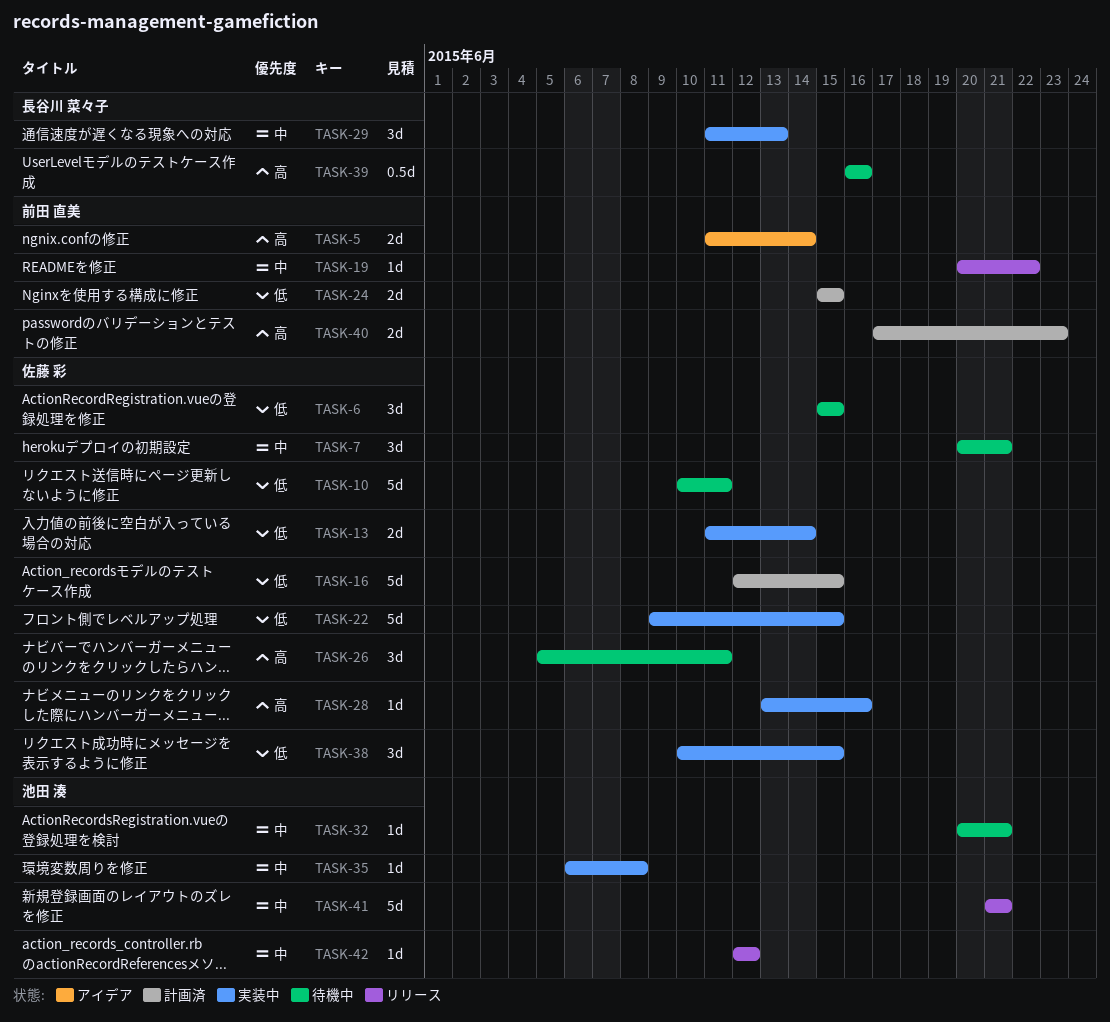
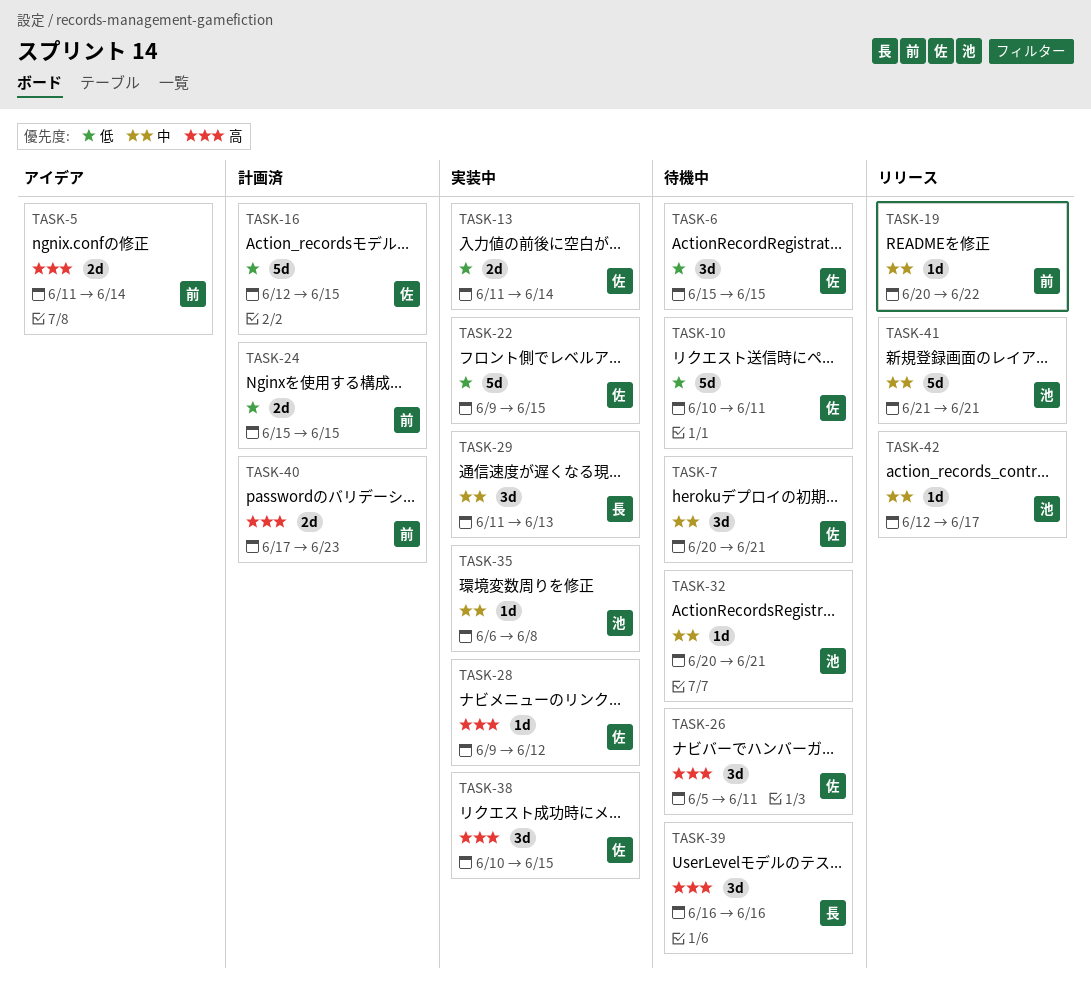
TASK-28, start: Jun 13 -> Jun 9
TASK-28, due: Jun 16 -> Jun 12
TASK-38, priority: 低 -> 高
TASK-39, estimate: 0.5d -> 3d
TASK-42, due: Jun 12 -> Jun 17

